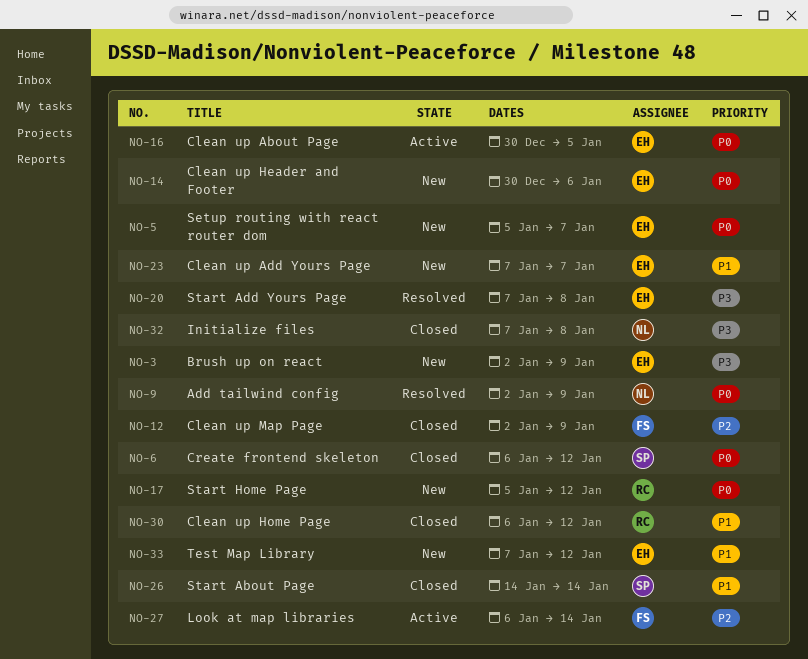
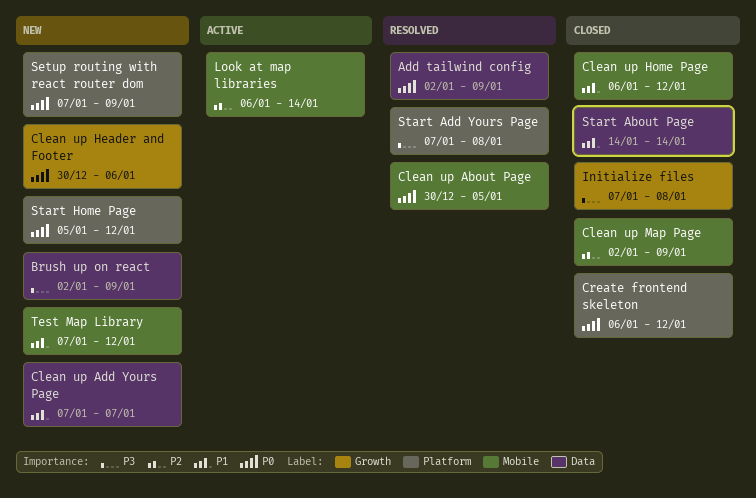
Clean up About Page, status: Active -> Resolved
Setup routing with react router dom, start: Jan 5 -> Jan 7
Setup routing with react router dom, due: Jan 7 -> Jan 9

